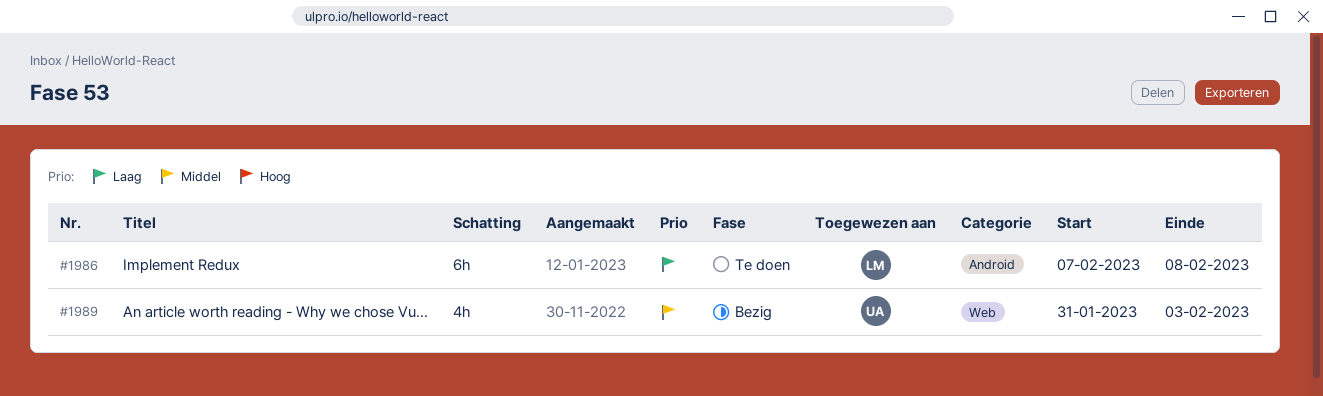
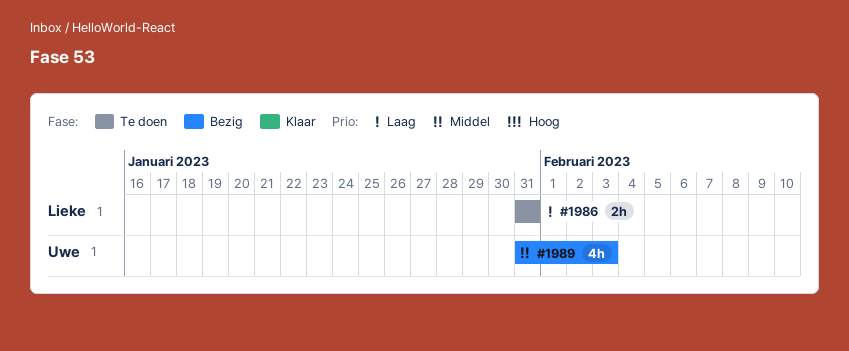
#1986, estimate: 6h -> 2h
#1986, start: Feb 7 -> Jan 31
#1986, due: Feb 8 -> Jan 31

